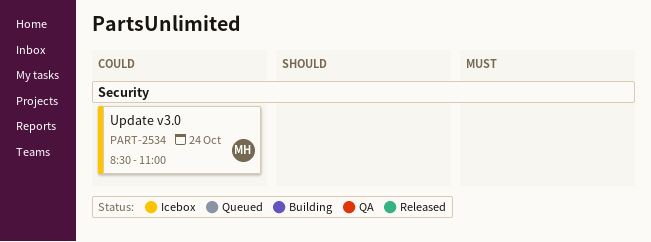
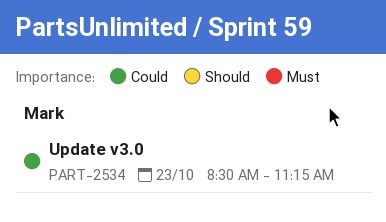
PART-2534, day: Oct 24 -> Oct 23
PART-2534, ends: 11:00 -> 11:15

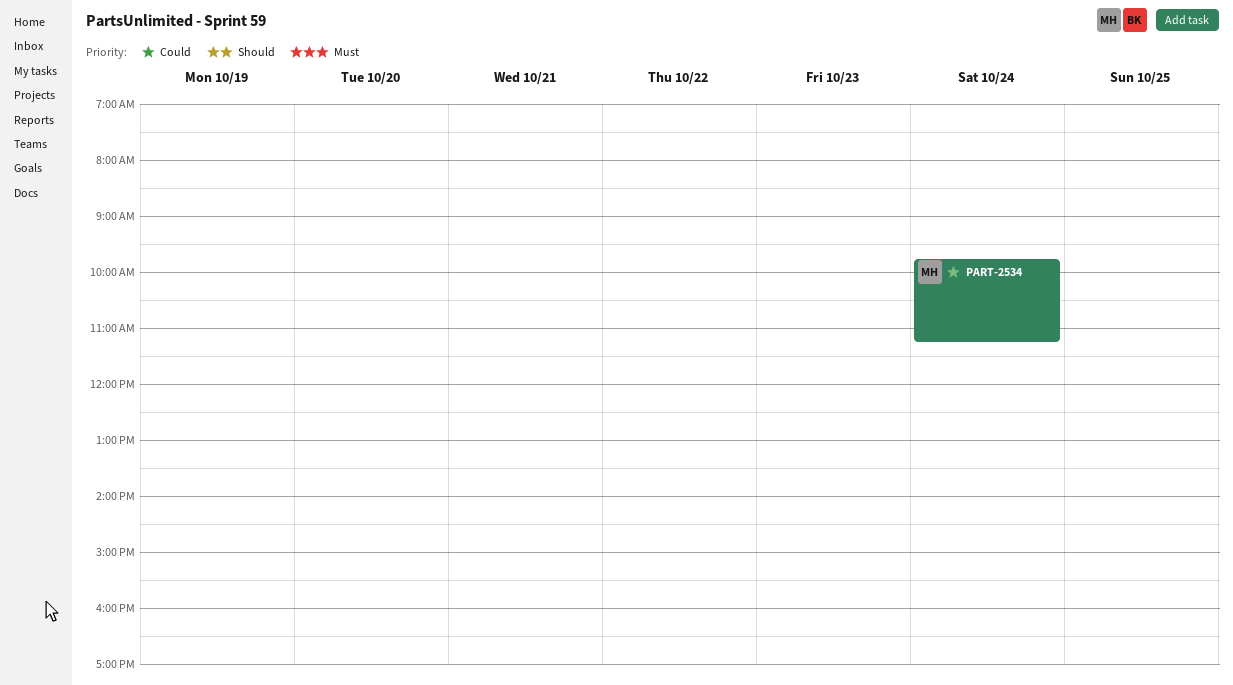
PART-2534, day: Oct 23 -> Oct 24
PART-2534, begins: 08:30 -> 09:45

